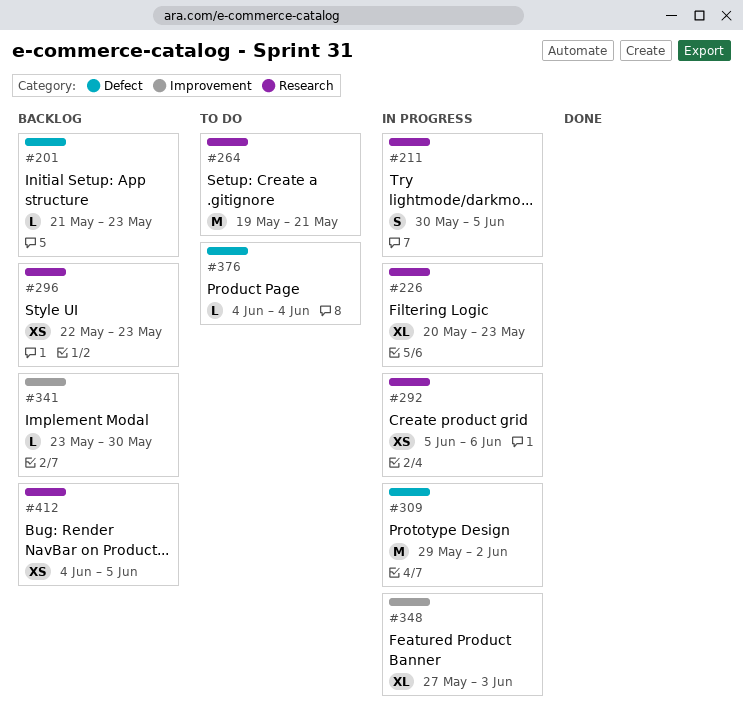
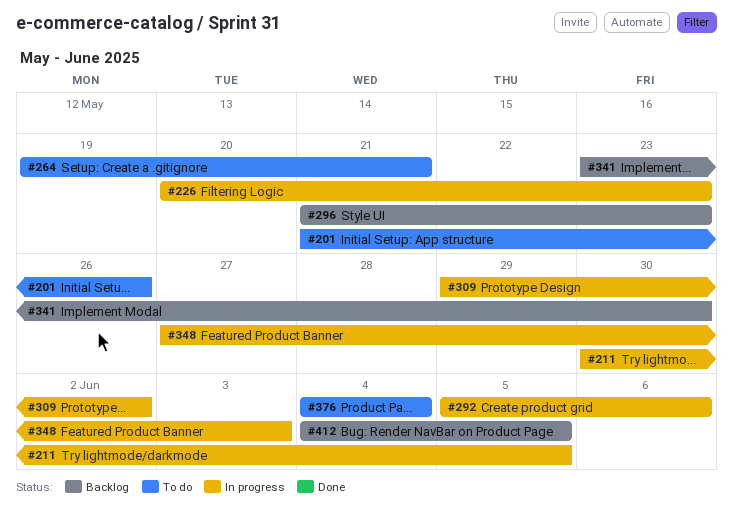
#201, status: Backlog -> To do
#201, due: May 23 -> May 26
#296, start: May 22 -> May 21

